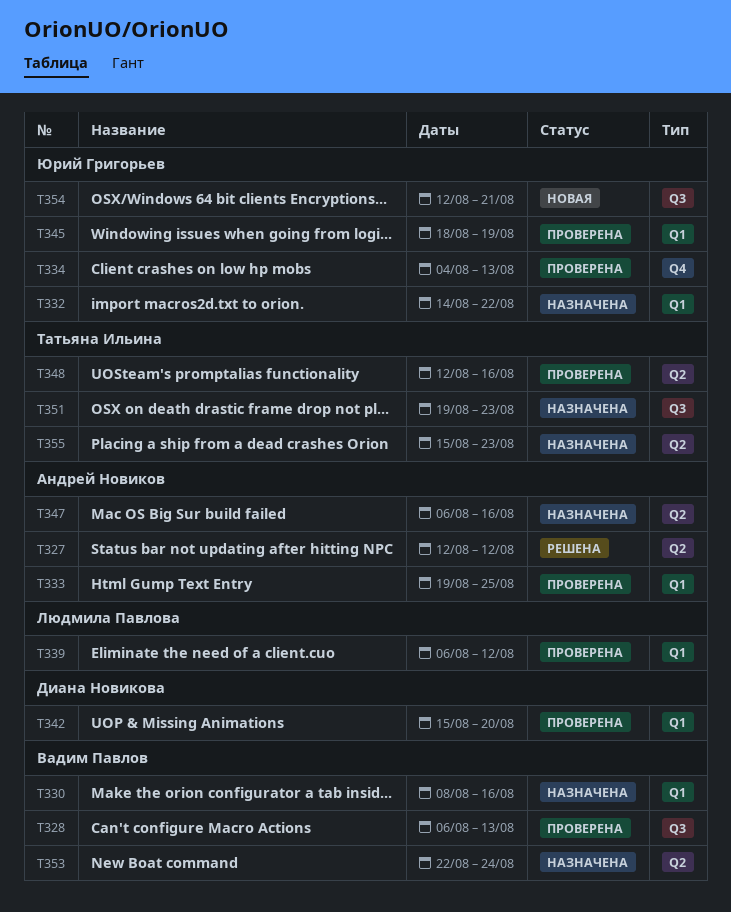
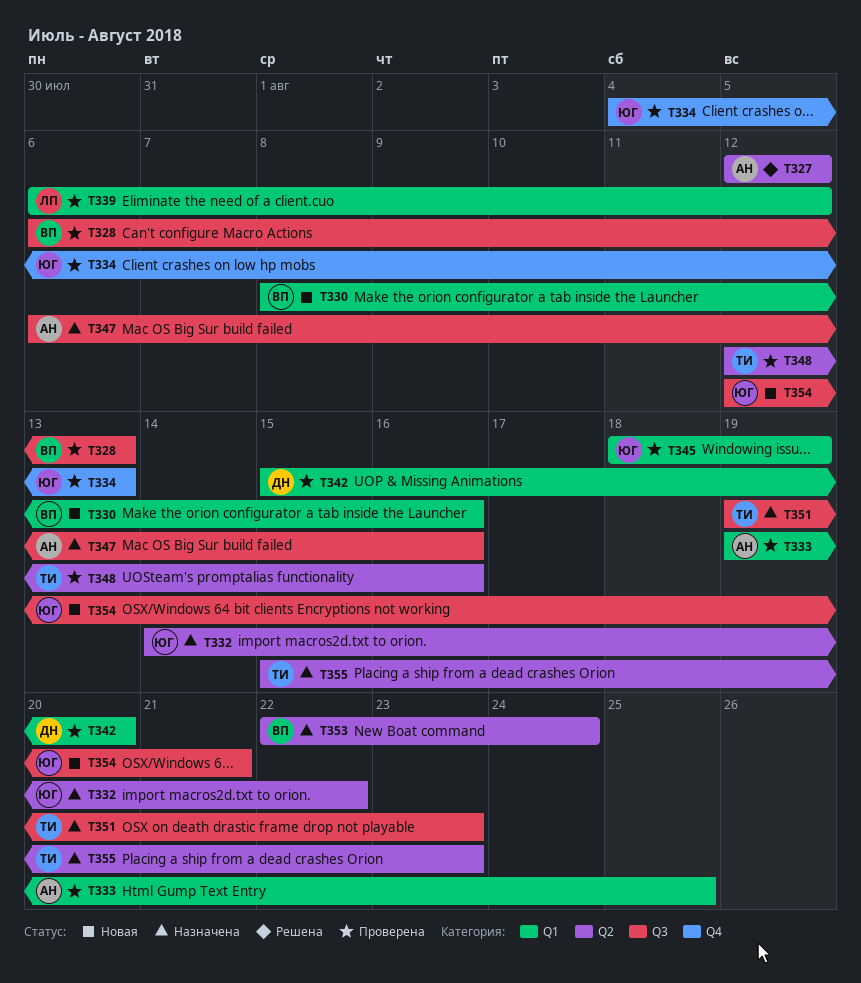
T330, status: Назначена -> Новая
T332, label: Q1 -> Q2
T347, label: Q2 -> Q3

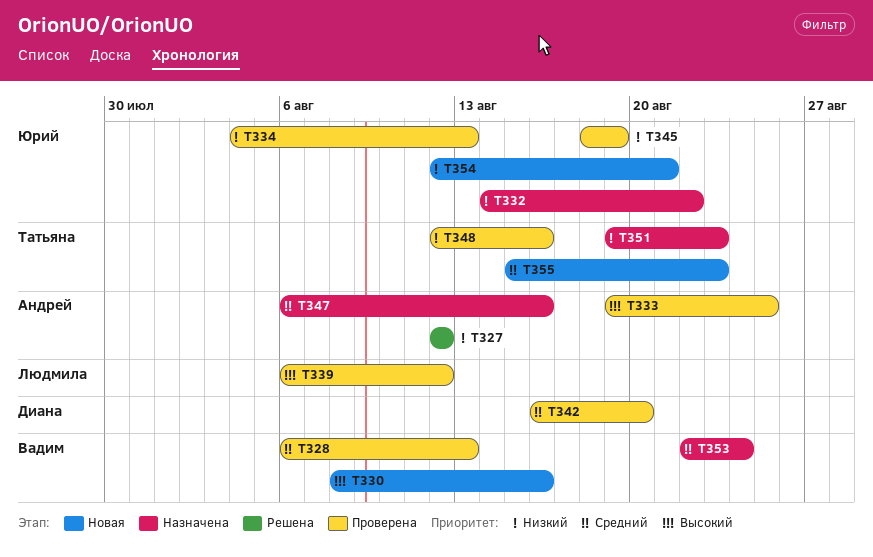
T342, start: Aug 15 -> Aug 16
T355, status: Назначена -> Новая

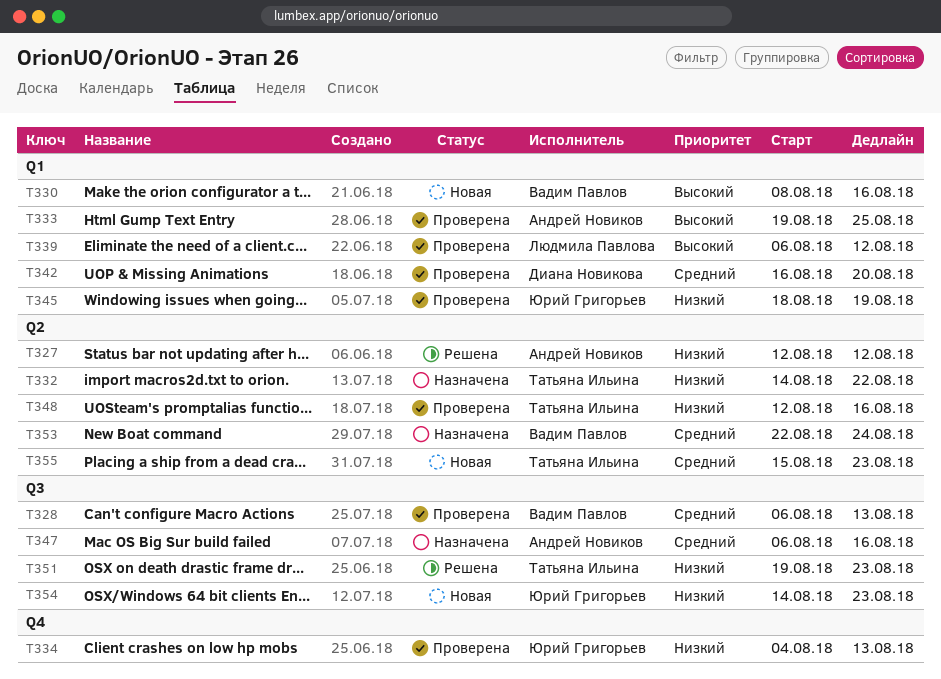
T332, owner: Юрий Григорьев -> Татьяна Ильина
T351, status: Назначена -> Решена
T354, start: Aug 12 -> Aug 14
T354, due: Aug 21 -> Aug 23

